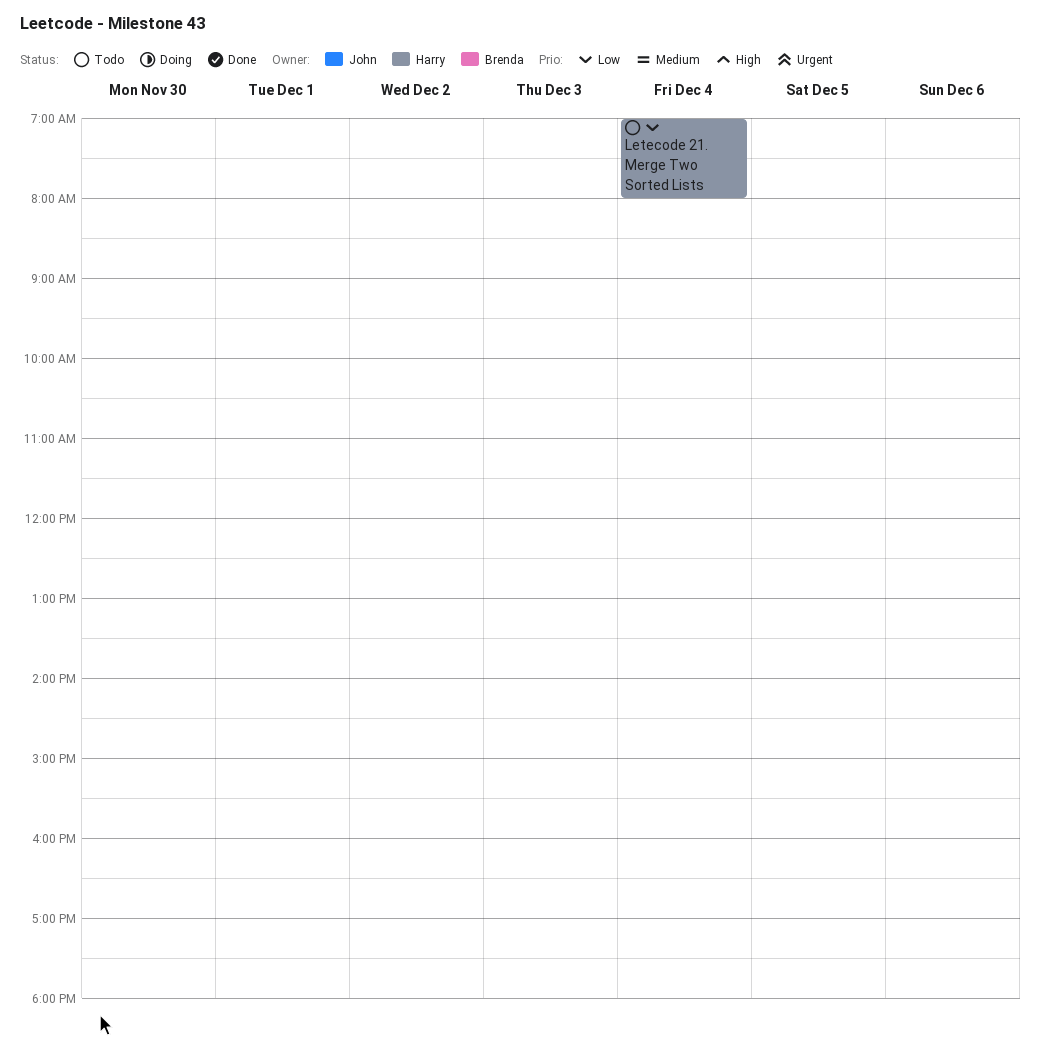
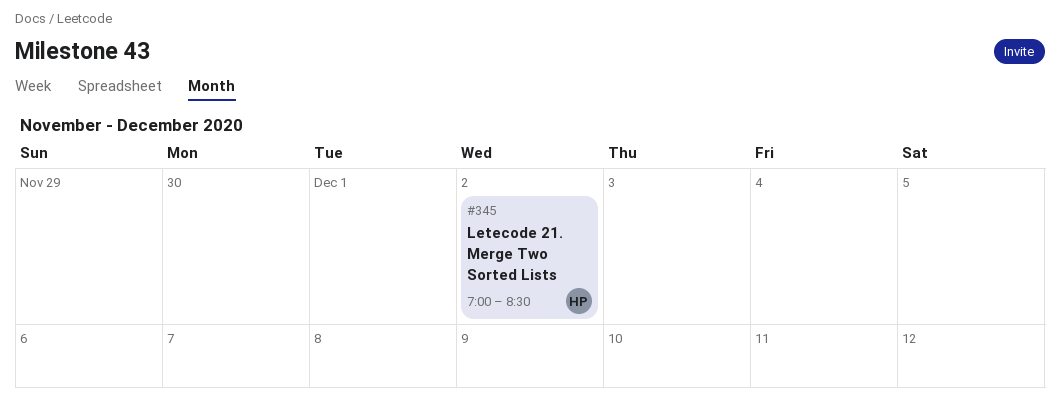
Letecode 21. Merge Two Sorted Lists, day: Dec 4 -> Dec 2
Letecode 21. Merge Two Sorted Lists, ends: 08:00 -> 08:30

